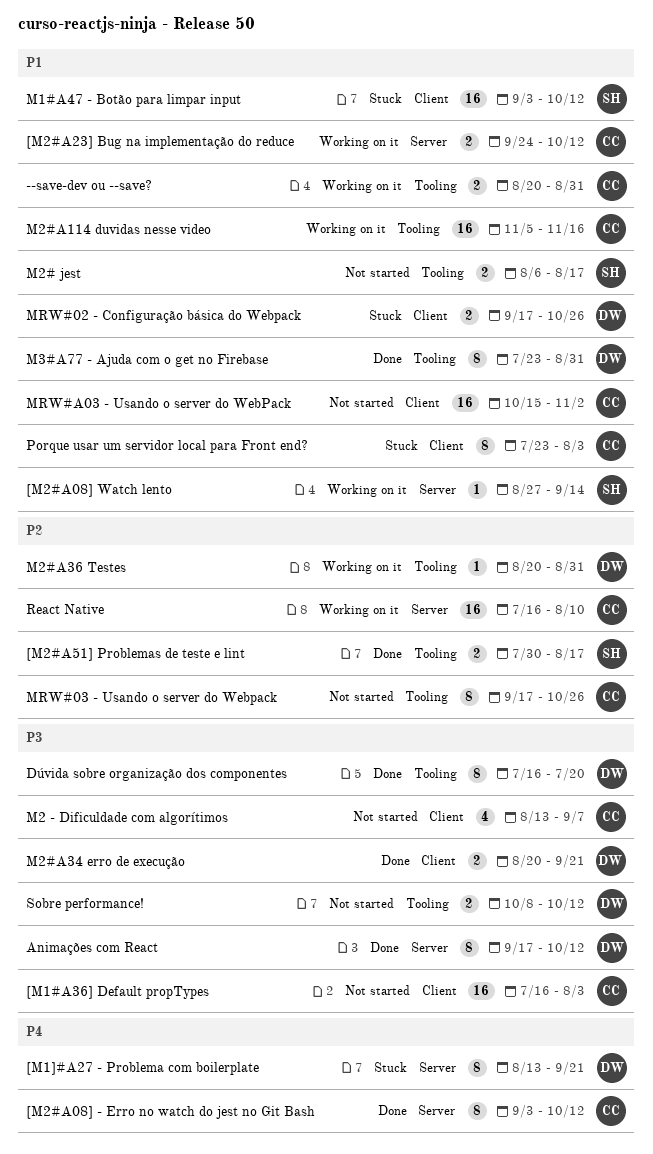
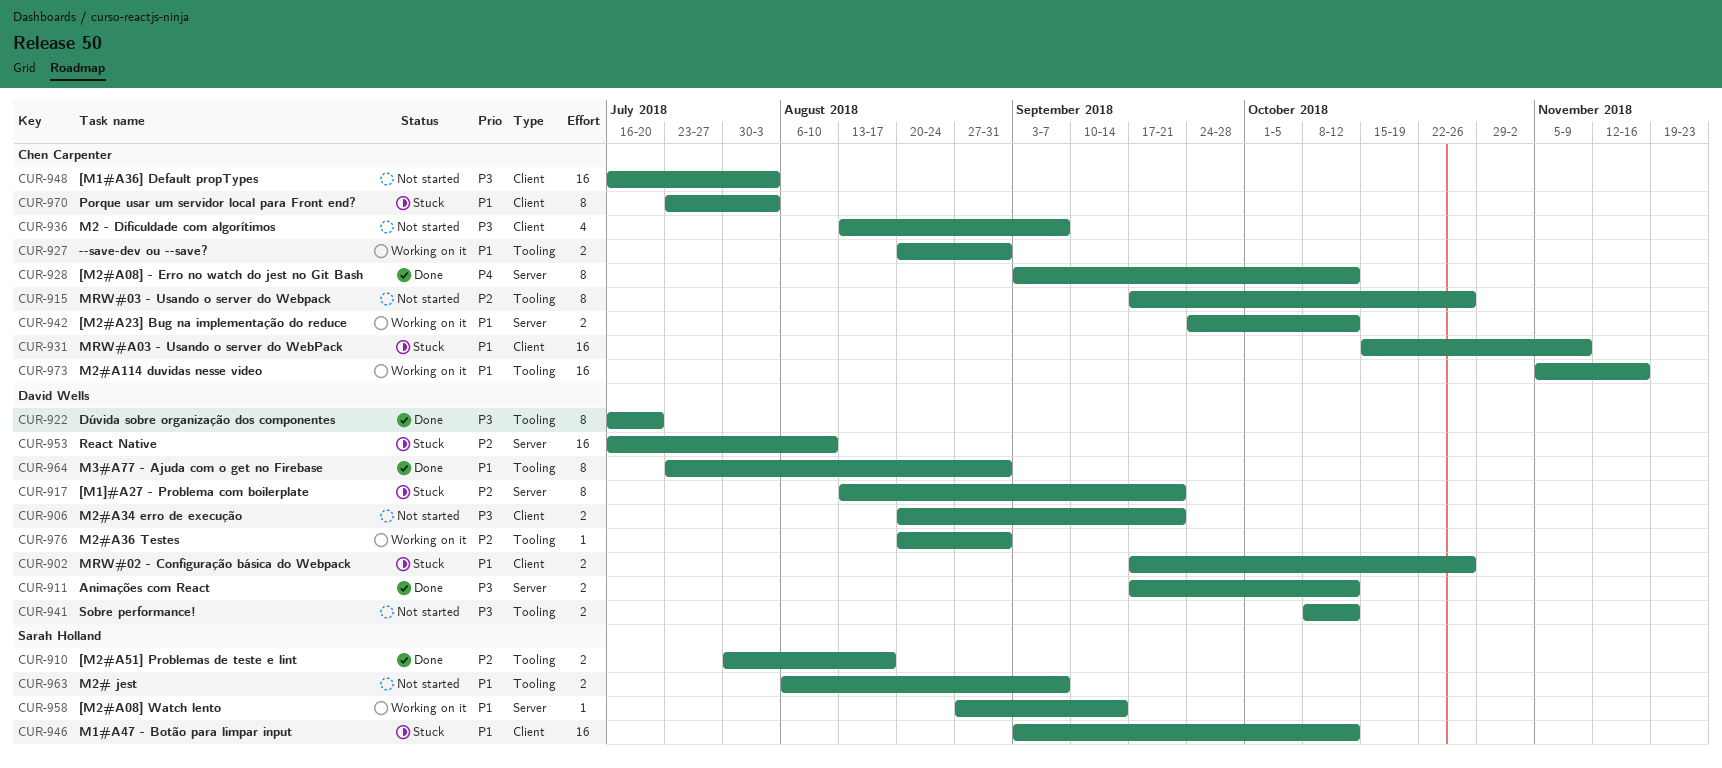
[M1]#A27 - Problema com boilerplate, priority: P4 -> P2
Animações com React, estimate: 8 -> 2
M2# jest, due: Aug 17 -> Sep 7
M2#A34 erro de execução, status: Done -> Not started
MRW#A03 - Usando o server do WebPack, status: Not started -> Stuck
MRW#A03 - Usando o server do WebPack, due: Nov 2 -> Nov 9
React Native, status: Working on it -> Stuck
React Native, owner: Chen Carpenter -> David Wells

